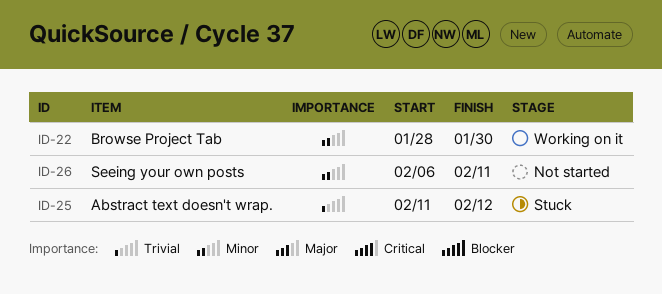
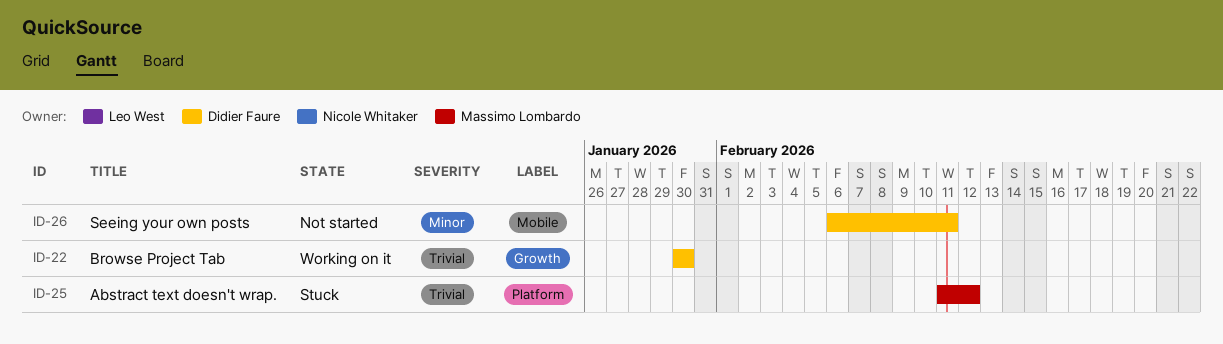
ID-22, priority: Minor -> Trivial
ID-22, start: Jan 28 -> Jan 30

